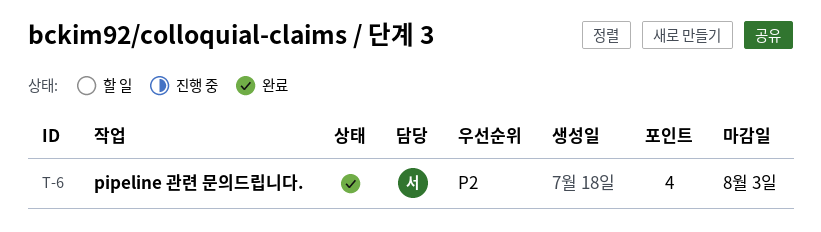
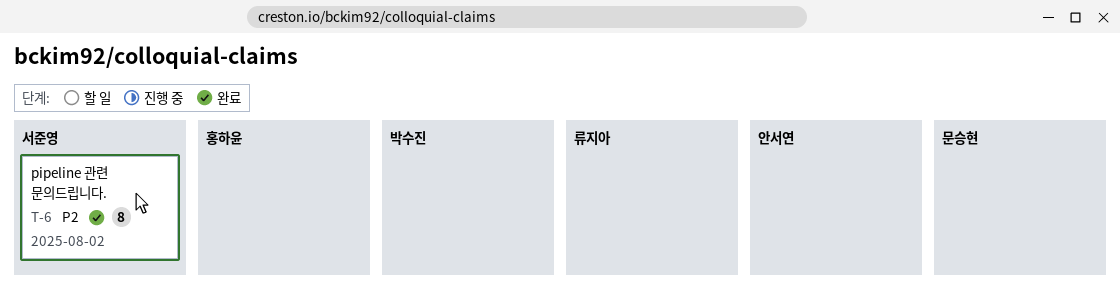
T-6, estimate: 4 -> 8
T-6, due: Aug 3 -> Aug 2

